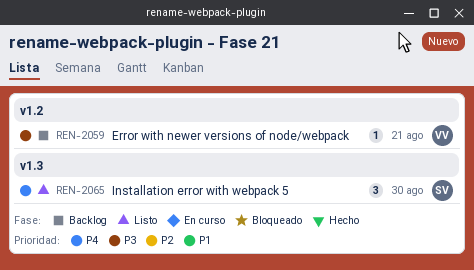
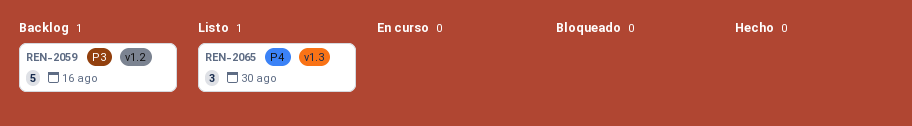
REN-2059, estimate: 1 -> 5
REN-2059, due: Aug 21 -> Aug 16

